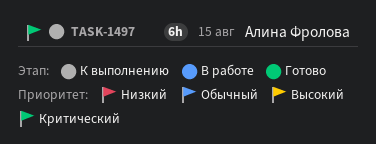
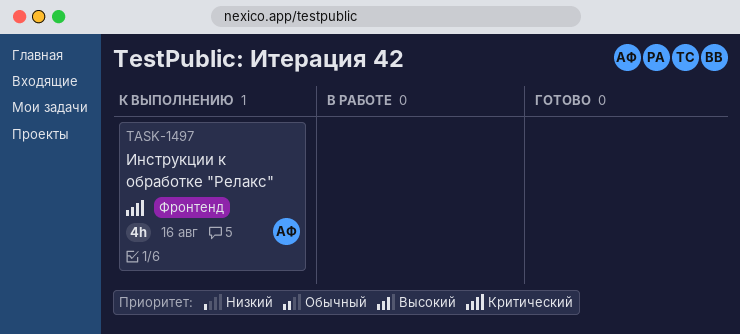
TASK-1497, estimate: 6h -> 4h
TASK-1497, due: Aug 15 -> Aug 16

